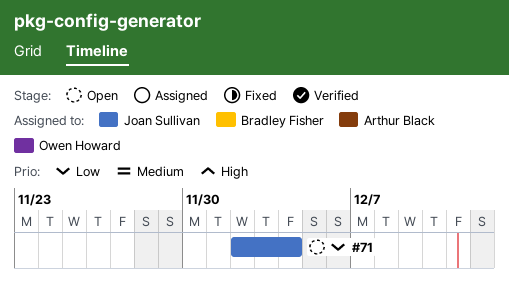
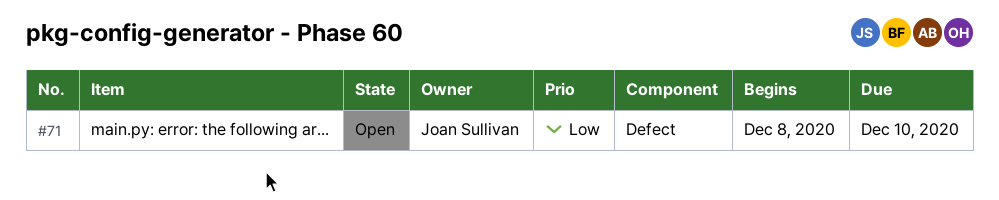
#71, start: Dec 2 -> Dec 8
#71, due: Dec 4 -> Dec 10

